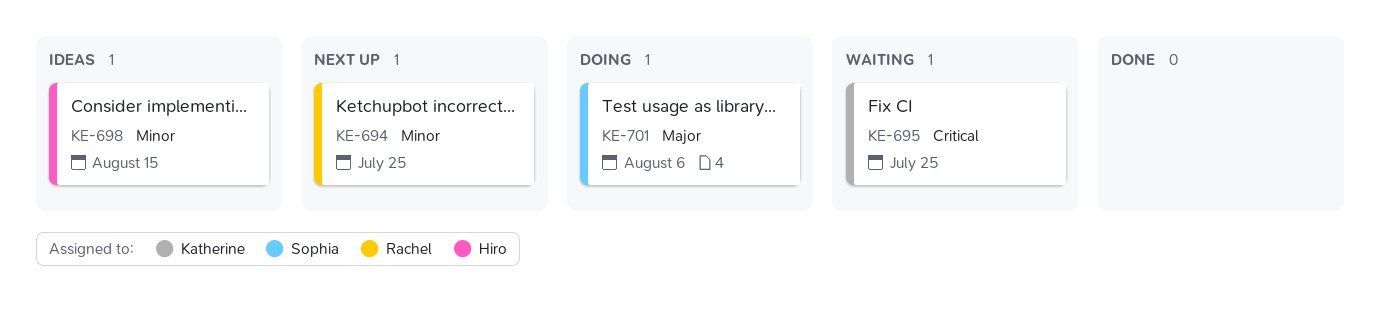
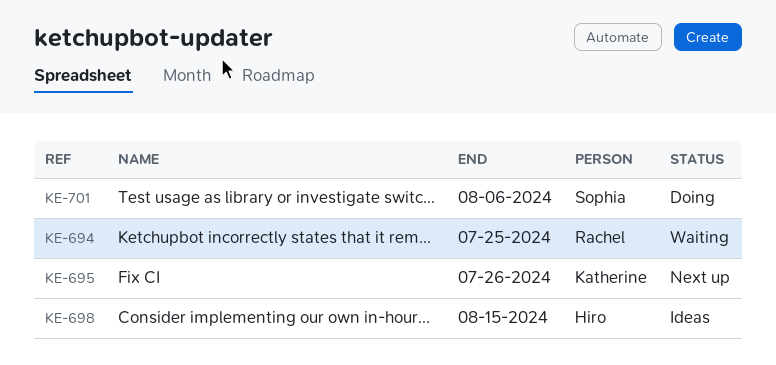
KE-694, status: Next up -> Waiting
KE-695, status: Waiting -> Next up
KE-695, due: Jul 25 -> Jul 26

